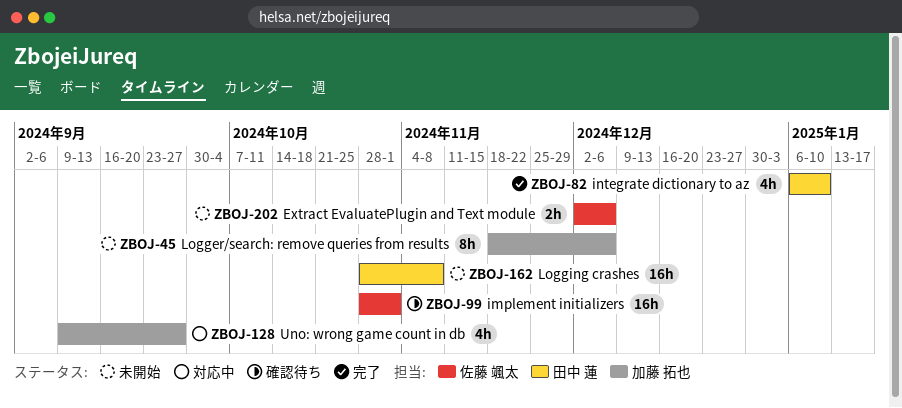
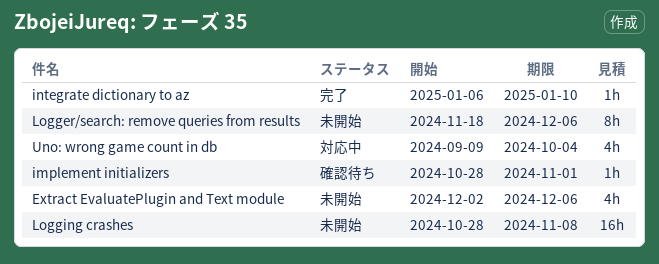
Extract EvaluatePlugin and Text module, estimate: 2h -> 4h
implement initializers, estimate: 16h -> 1h
integrate dictionary to az, estimate: 4h -> 1h
Uno: wrong game count in db, due: Sep 27 -> Oct 4

